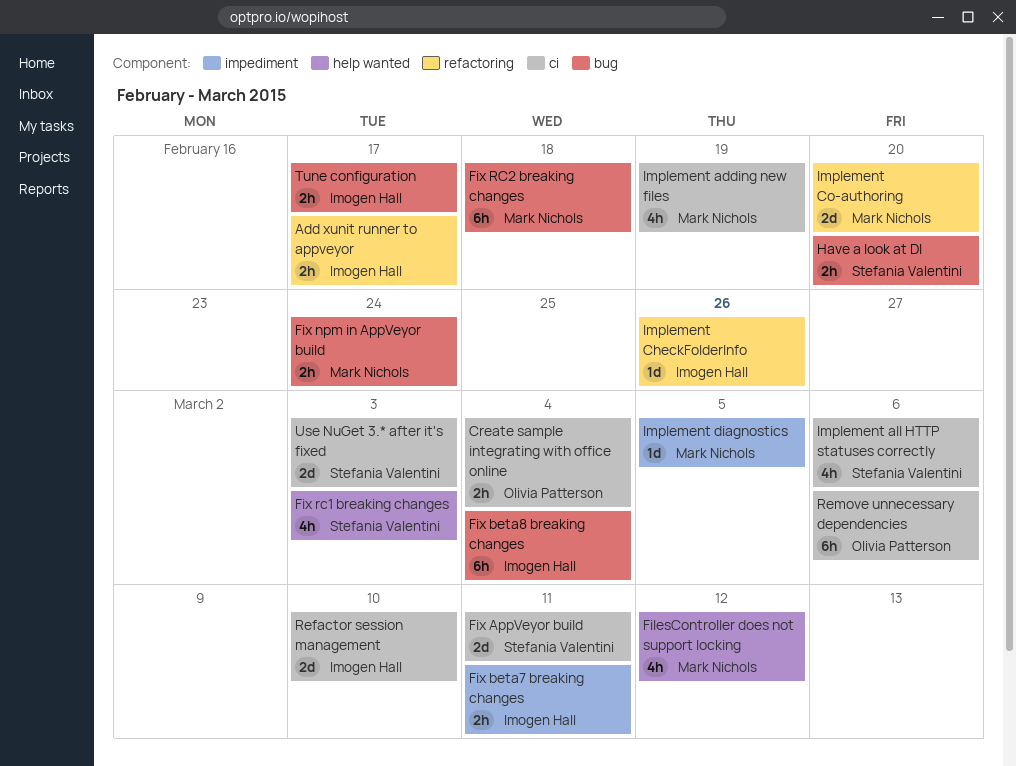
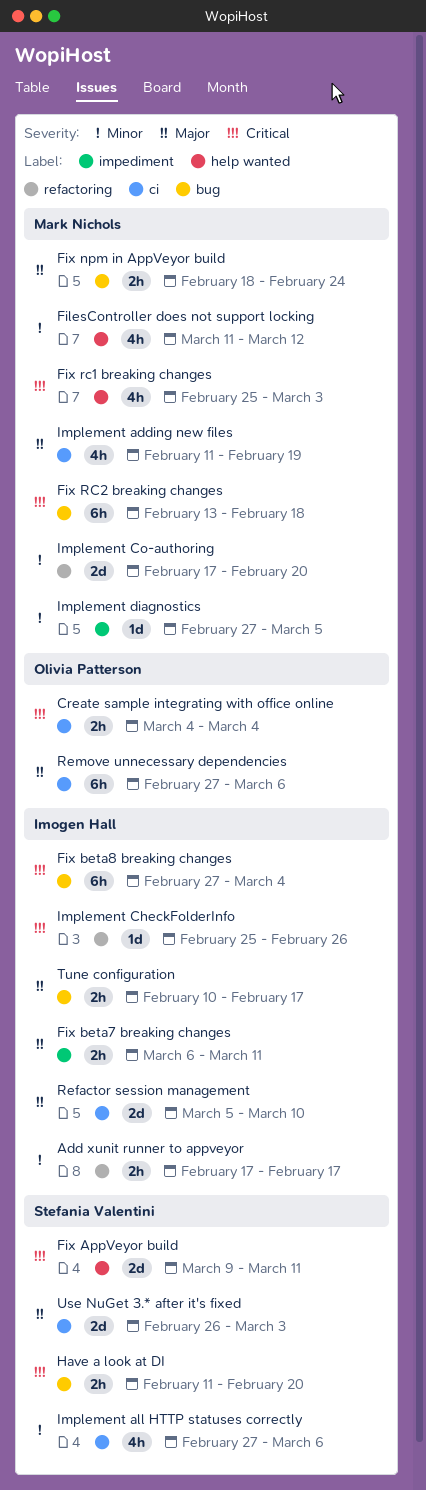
Fix AppVeyor build, label: ci -> help wanted
Fix rc1 breaking changes, owner: Stefania Valentini -> Mark Nichols

